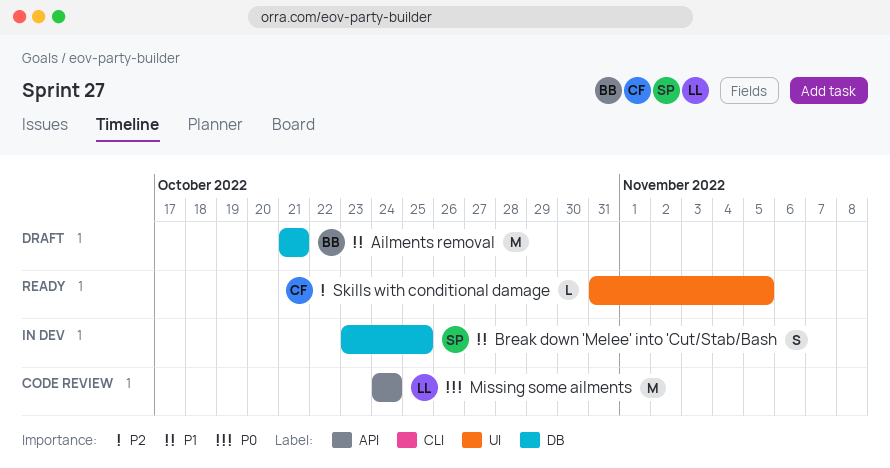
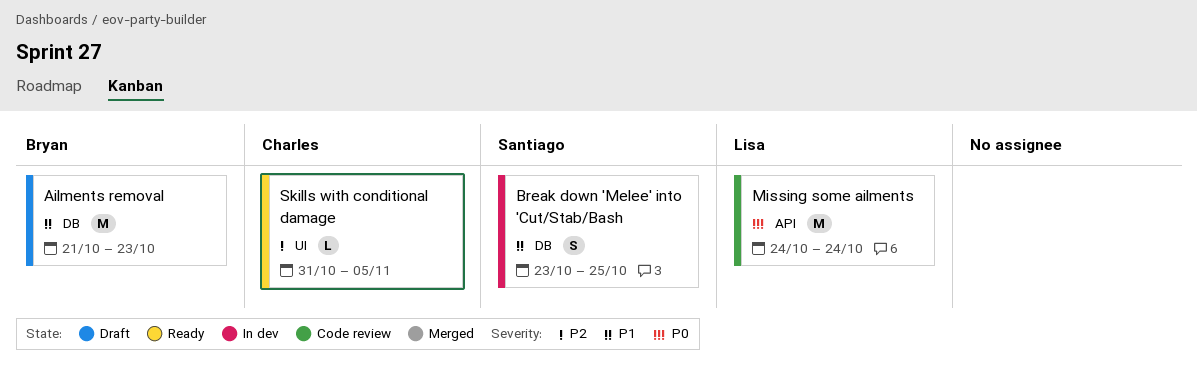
Ailments removal, due: Oct 21 -> Oct 23

